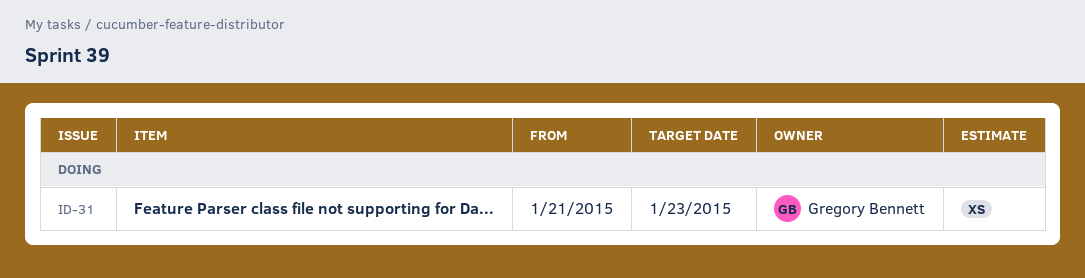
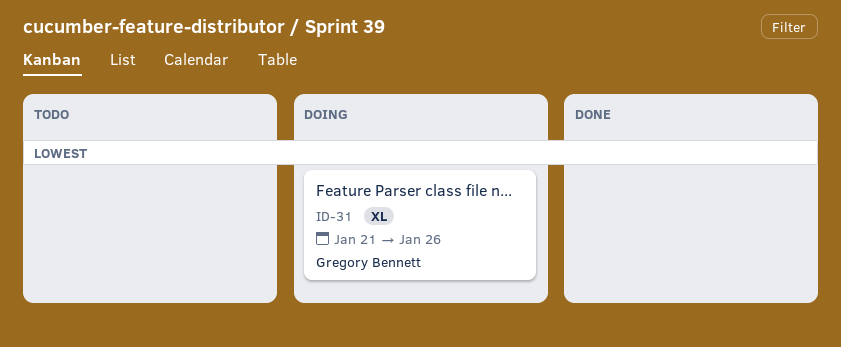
ID-31, estimate: XS -> XL
ID-31, due: Jan 23 -> Jan 26

